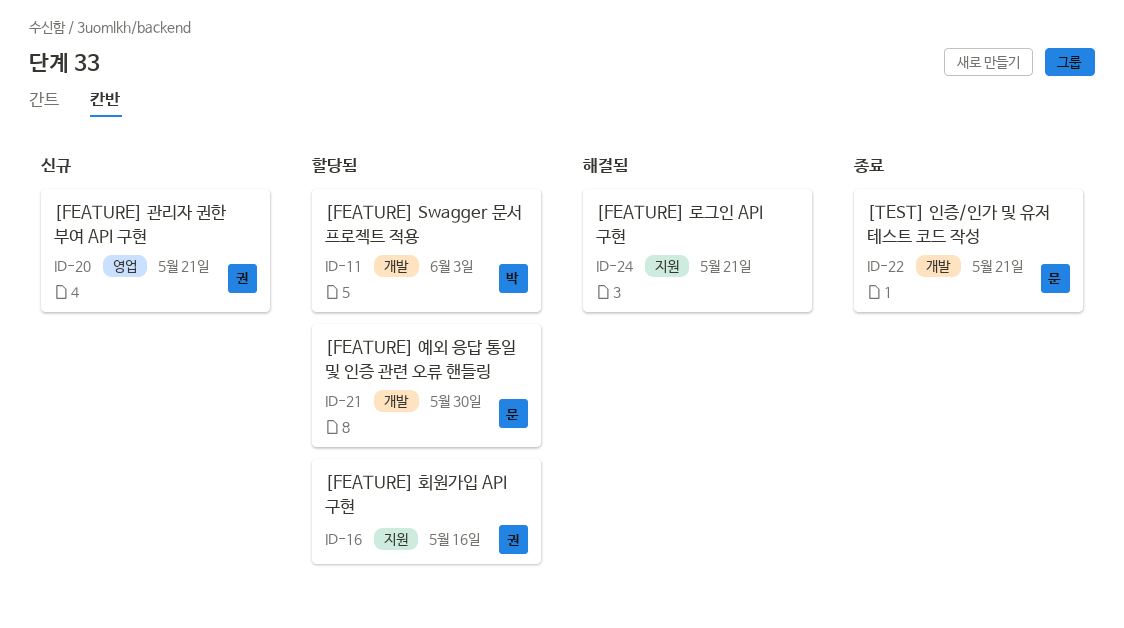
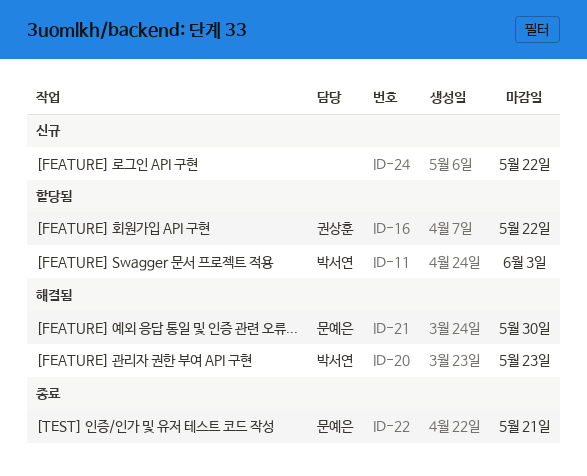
ID-16, due: May 16 -> May 22
ID-20, status: 신규 -> 해결됨
ID-20, owner: 권상훈 -> 박서연
ID-20, due: May 21 -> May 23
ID-21, status: 할당됨 -> 해결됨
ID-24, status: 해결됨 -> 신규
ID-24, due: May 21 -> May 22

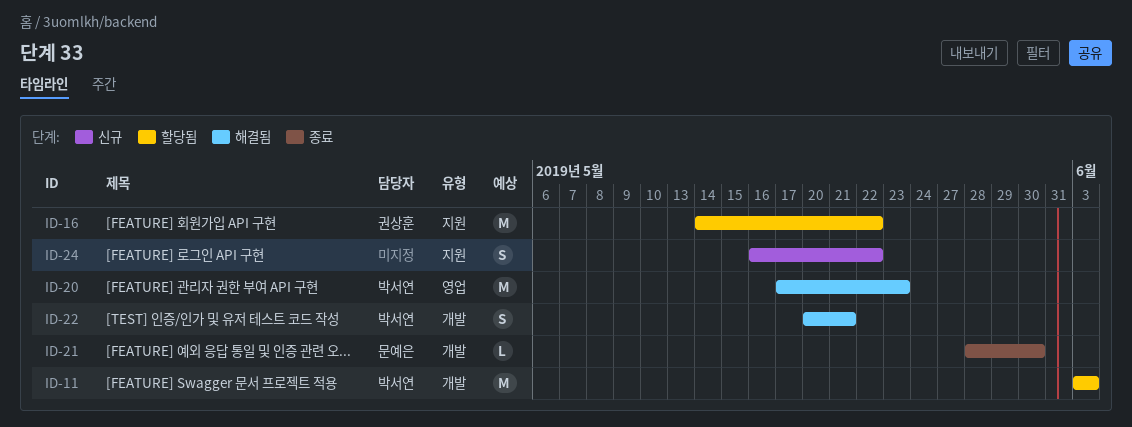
ID-21, status: 해결됨 -> 종료
ID-22, status: 종료 -> 해결됨
ID-22, owner: 문예은 -> 박서연

